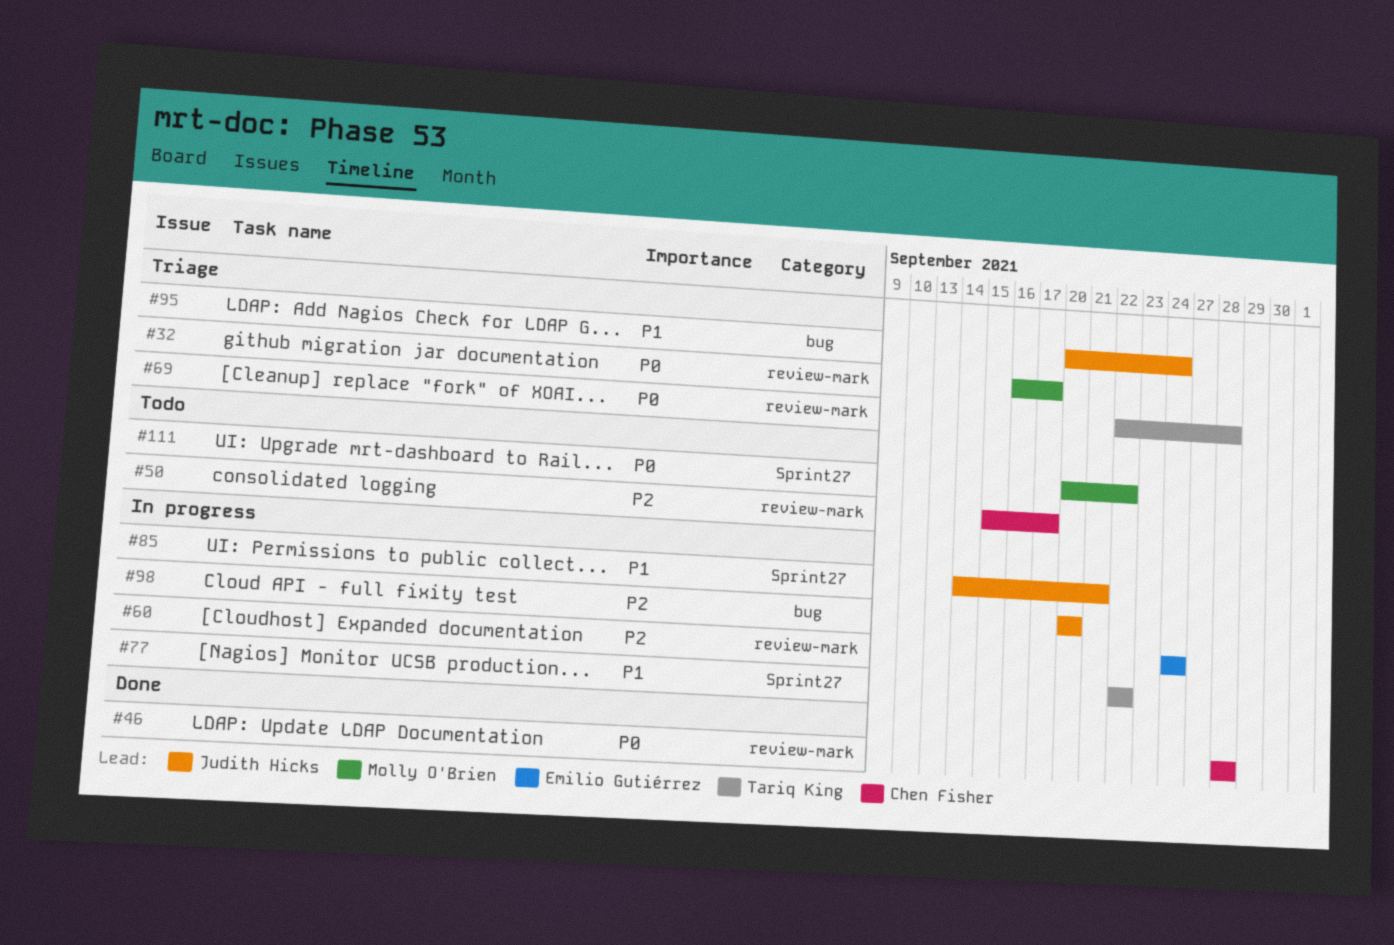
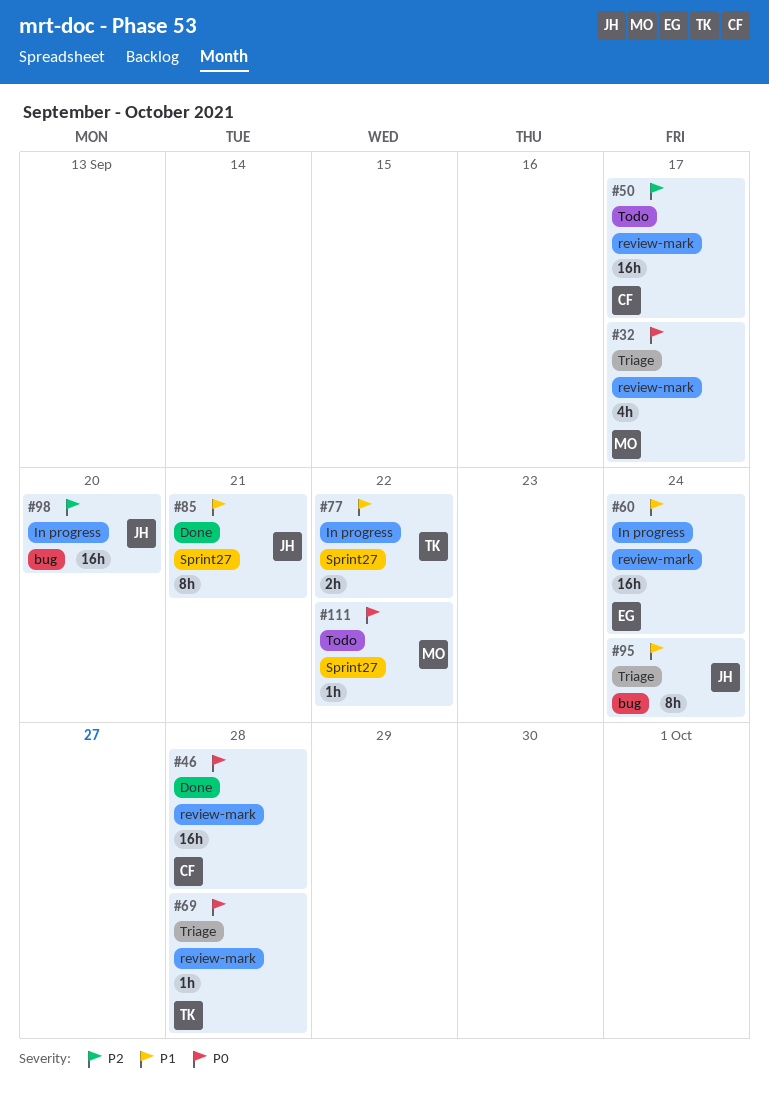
#60, priority: P2 -> P1
#85, status: In progress -> Done

